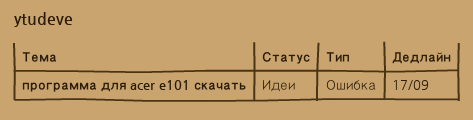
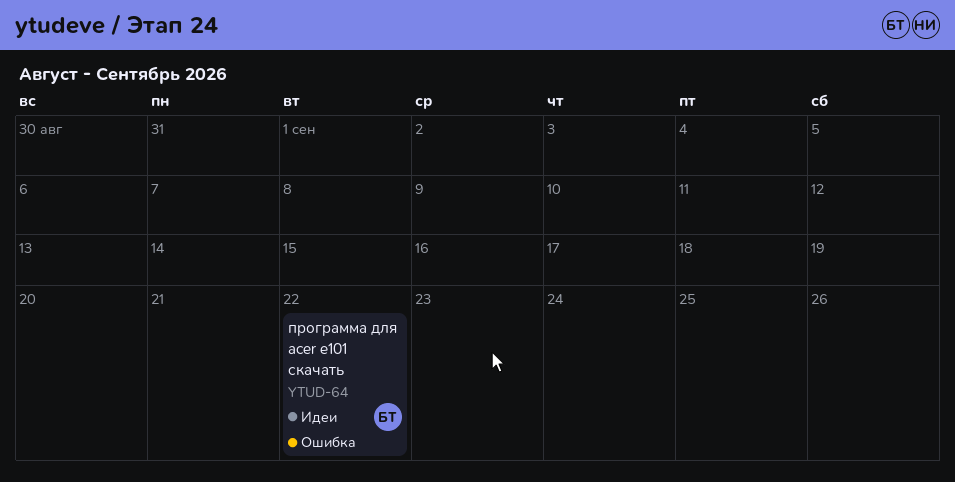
программа для acer e101 скачать, due: Sep 17 -> Sep 22

